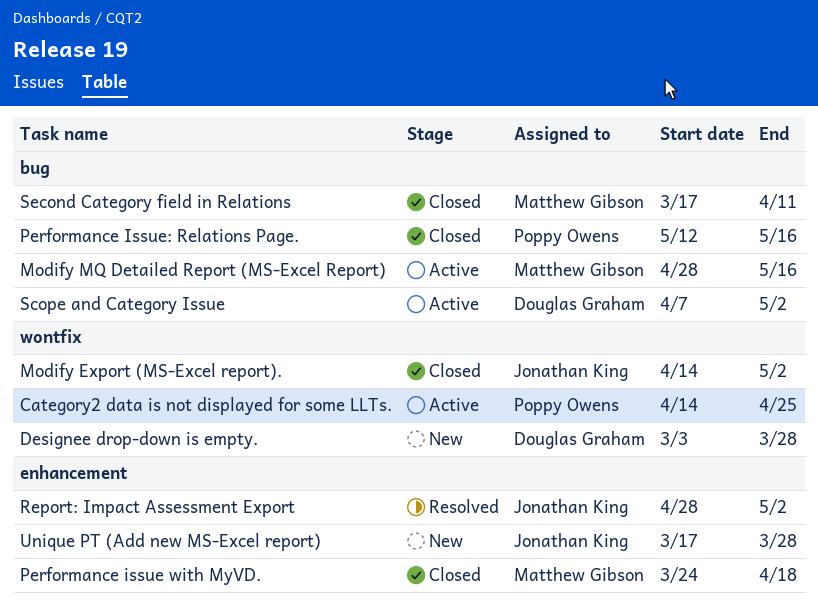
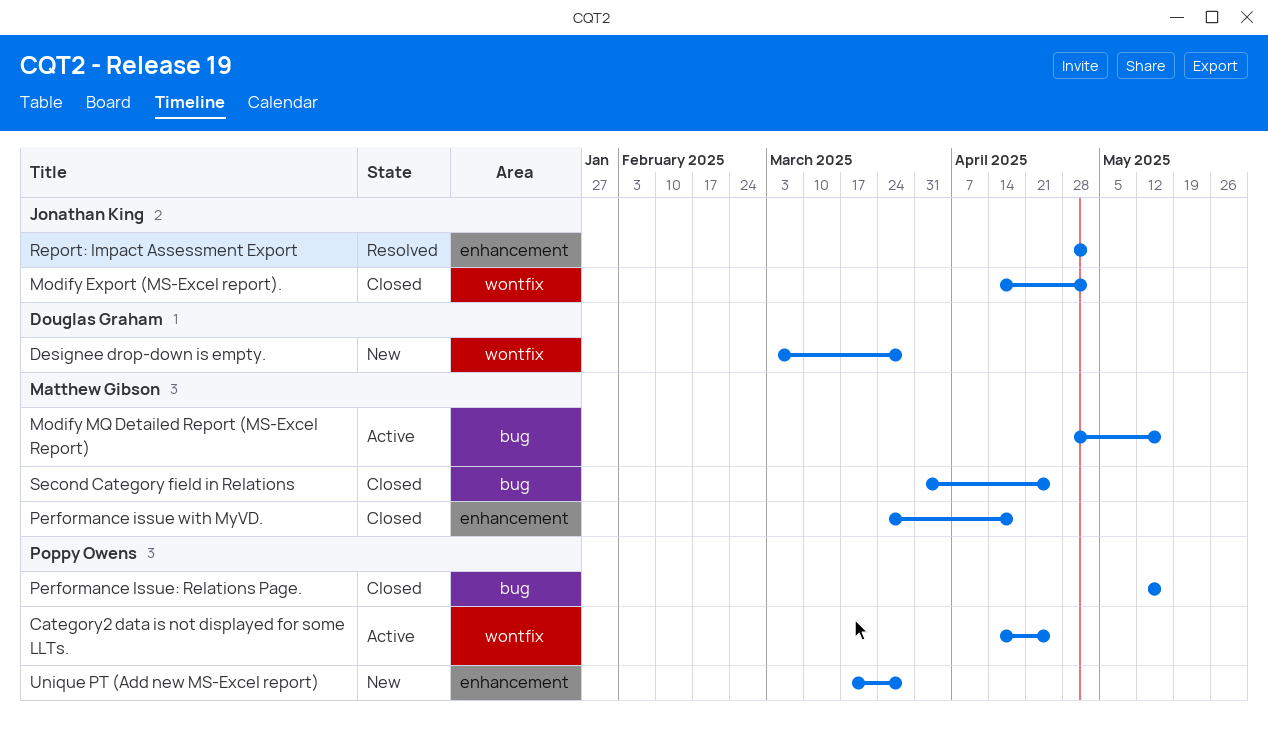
Scope and Category Issue: present -> none
Second Category field in Relations, start: Mar 17 -> Mar 31
Second Category field in Relations, due: Apr 11 -> Apr 25
Unique PT (Add new MS-Excel report), owner: Jonathan King -> Poppy Owens

